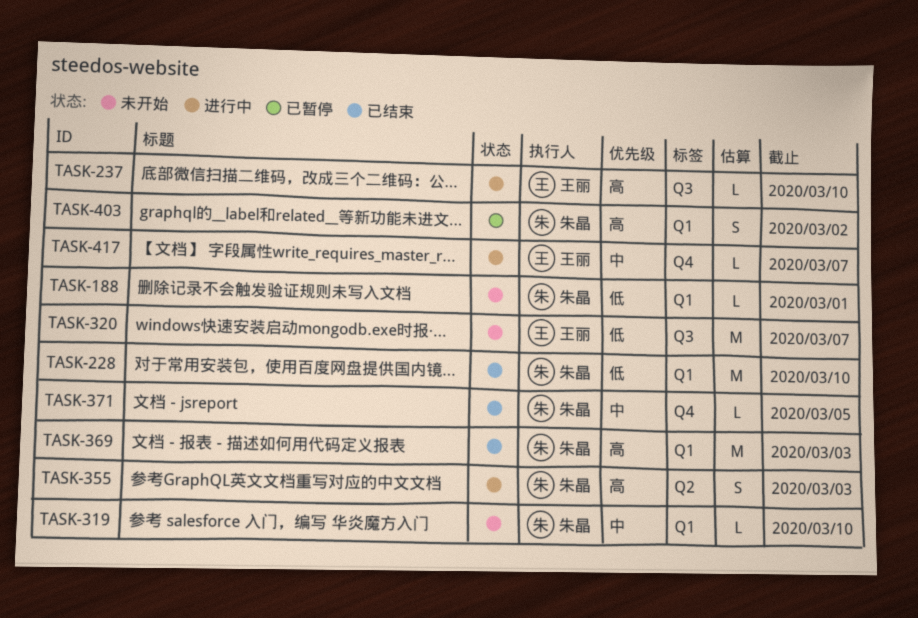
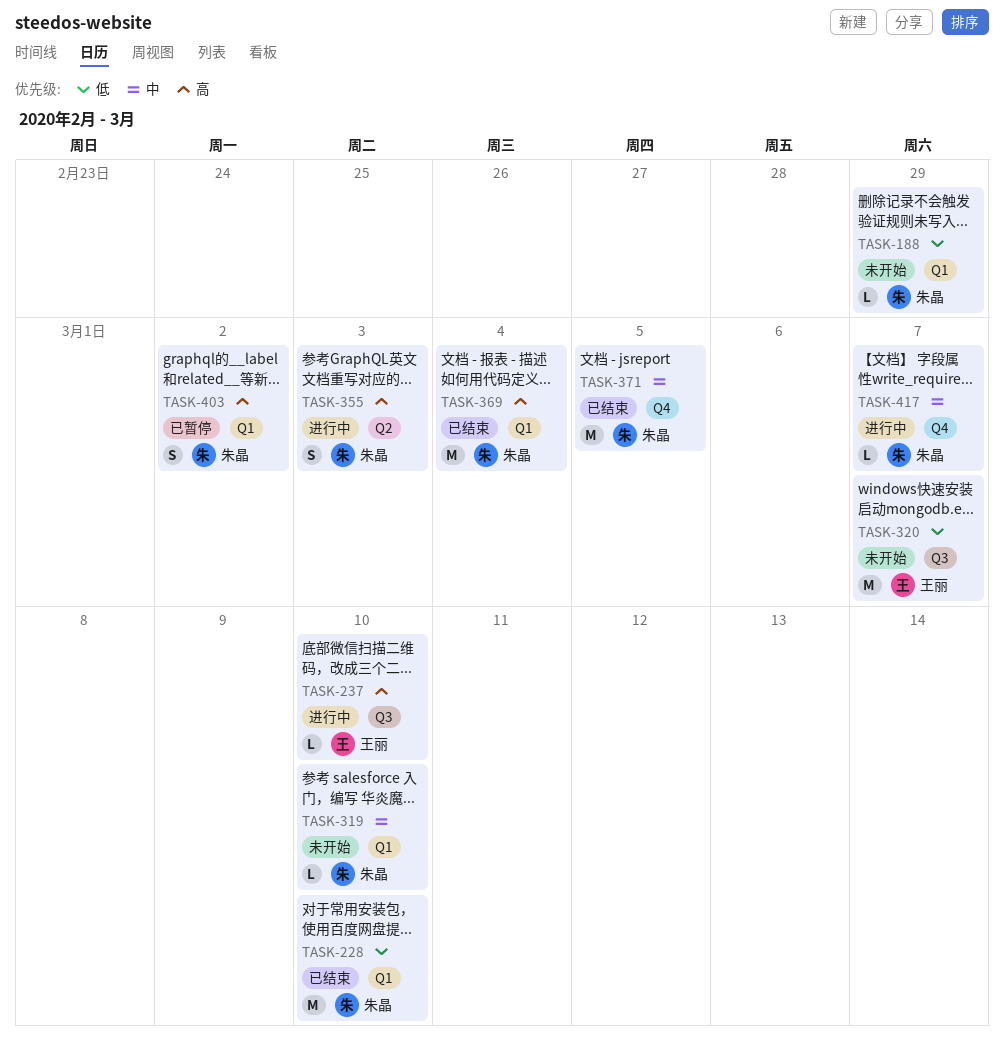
TASK-188, due: Mar 1 -> Feb 29
TASK-369, due: Mar 3 -> Mar 4
TASK-371, estimate: L -> M
TASK-417, owner: 王丽 -> 朱晶

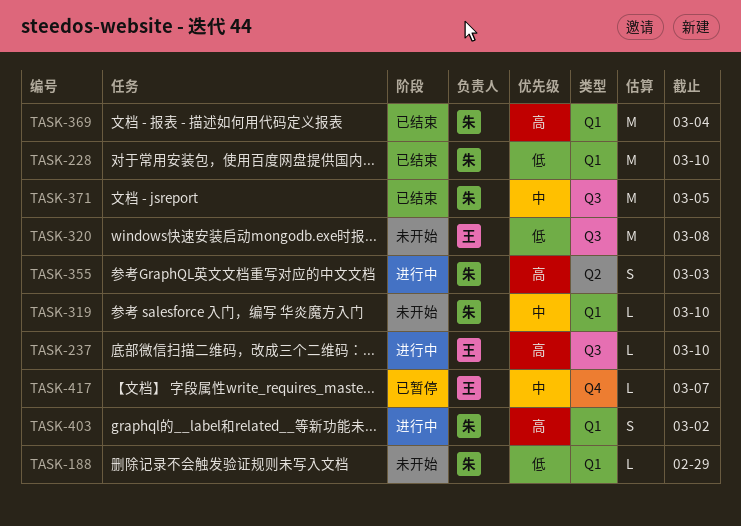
TASK-320, due: Mar 7 -> Mar 8
TASK-371, label: Q4 -> Q3
TASK-403, status: 已暂停 -> 进行中
TASK-417, status: 进行中 -> 已暂停
TASK-417, owner: 朱晶 -> 王丽

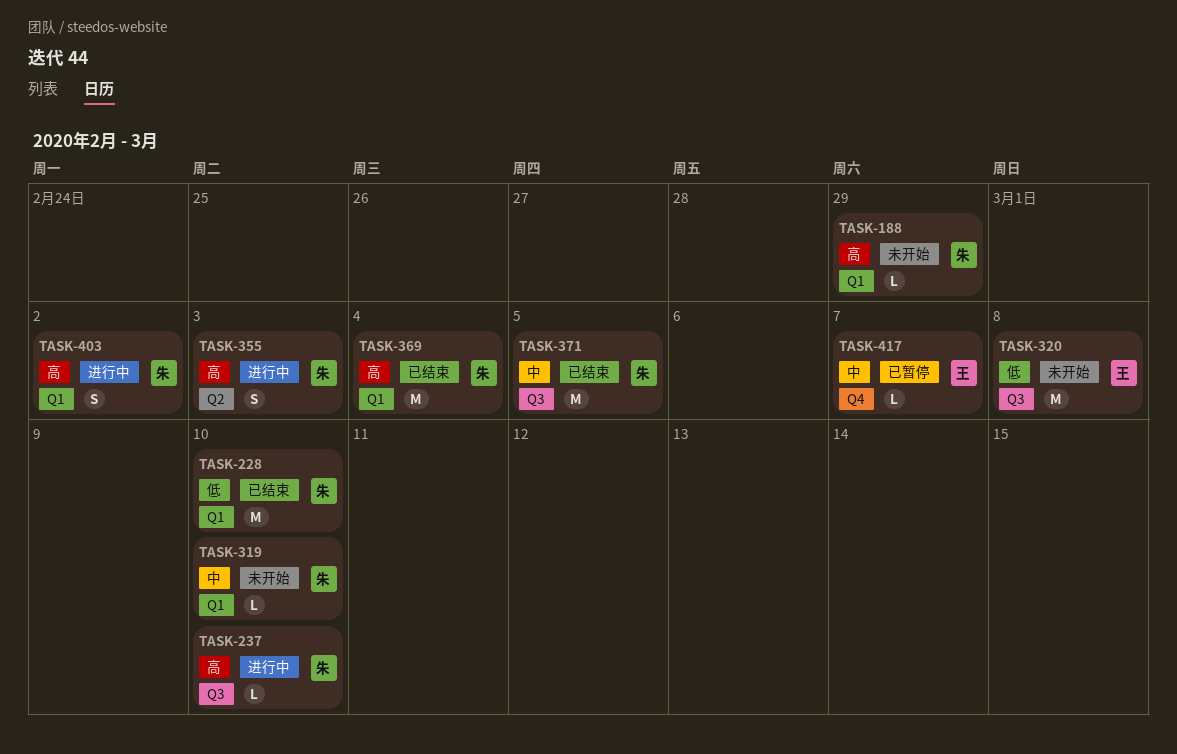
TASK-188, priority: 低 -> 高
TASK-237, owner: 王 -> 朱

